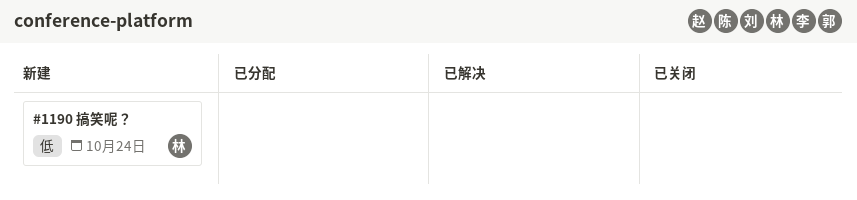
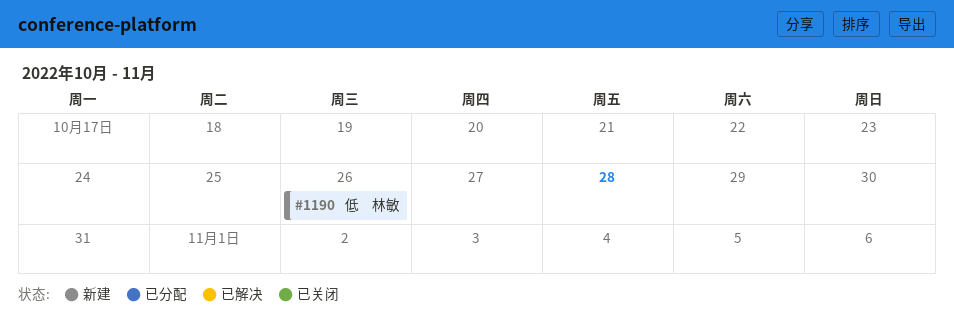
#1190, due: Oct 24 -> Oct 26

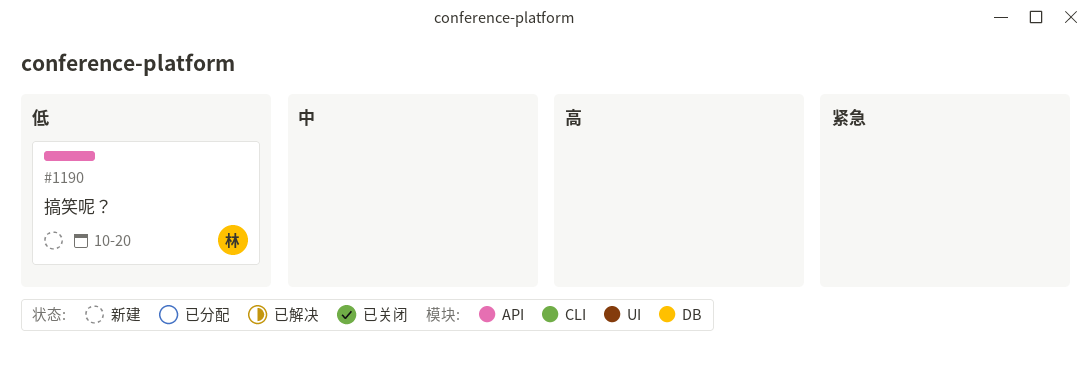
#1190, due: Oct 26 -> Oct 20

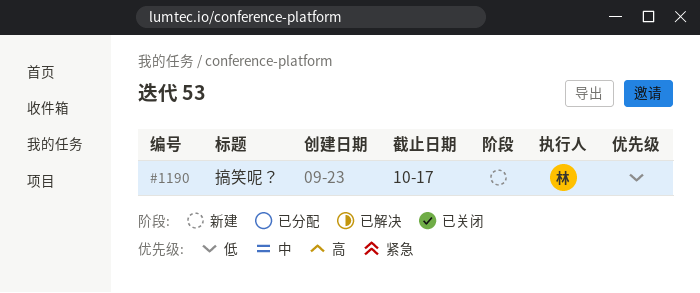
#1190, due: Oct 20 -> Oct 17

